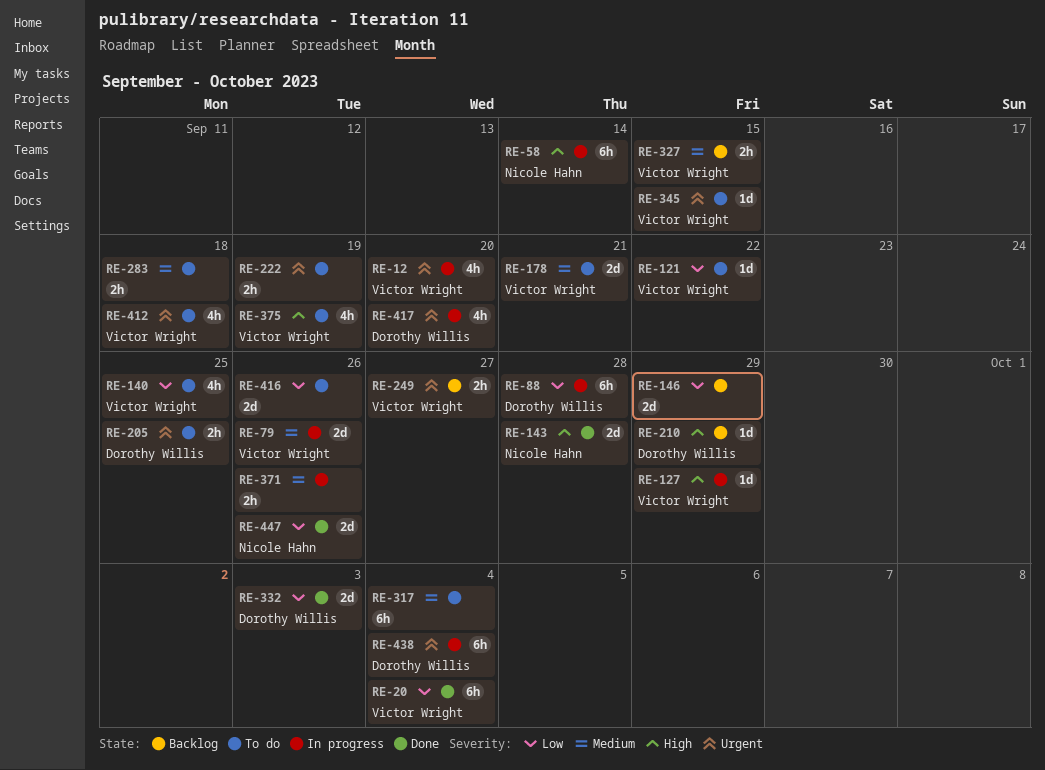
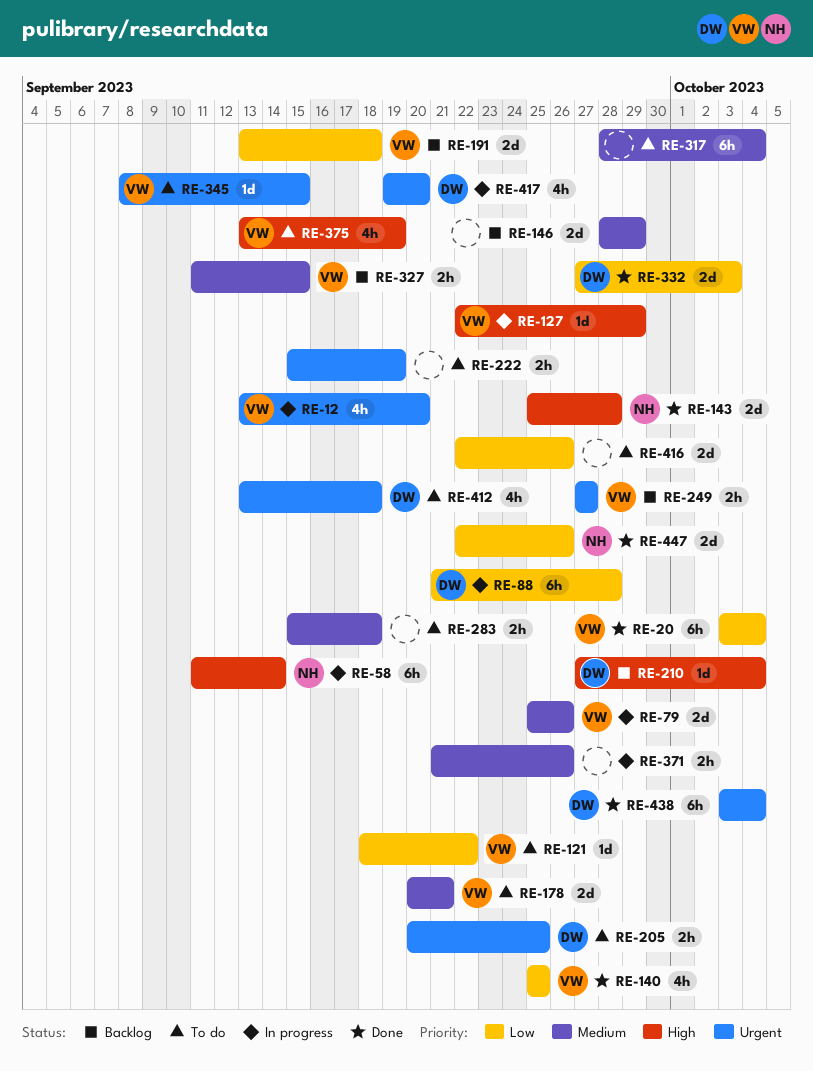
RE-140, status: To do -> Done
RE-146, priority: Low -> Medium
RE-191: none -> present
RE-210, due: Sep 29 -> Oct 4
RE-412, owner: Victor Wright -> Dorothy Willis
RE-438, status: In progress -> Done

